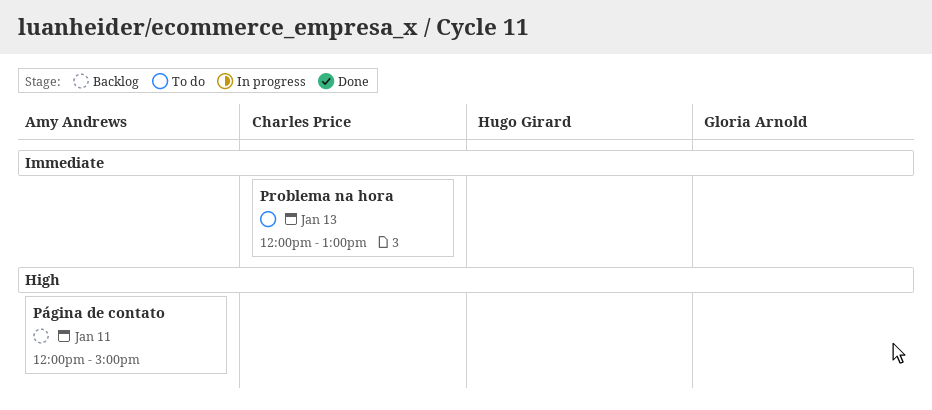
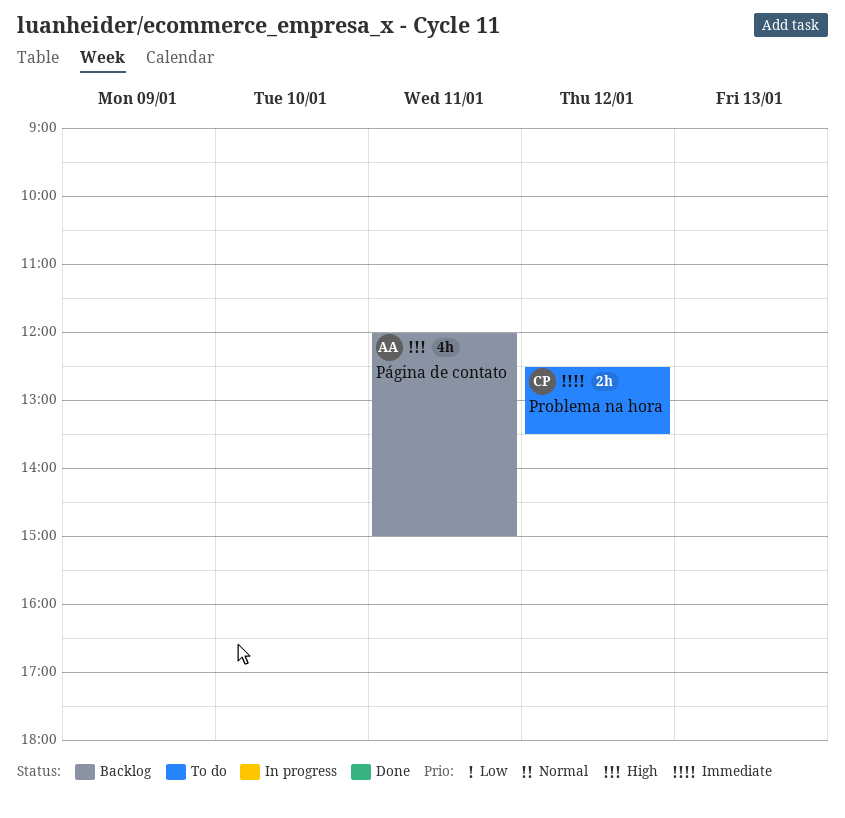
Problema na hora, day: Jan 13 -> Jan 12
Problema na hora, begins: 12:00 -> 12:30
Problema na hora, ends: 13:00 -> 13:30

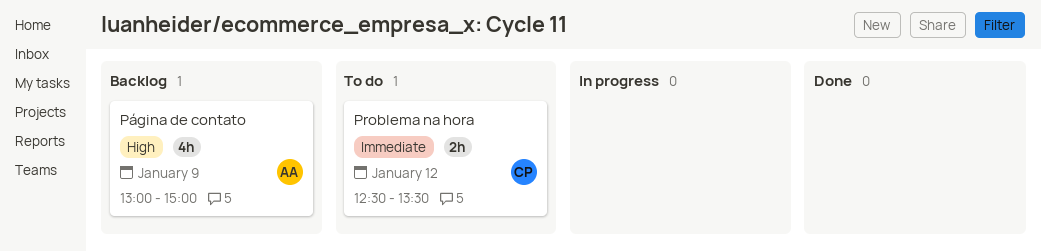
Página de contato, day: Jan 11 -> Jan 9
Página de contato, begins: 12:00 -> 13:00

